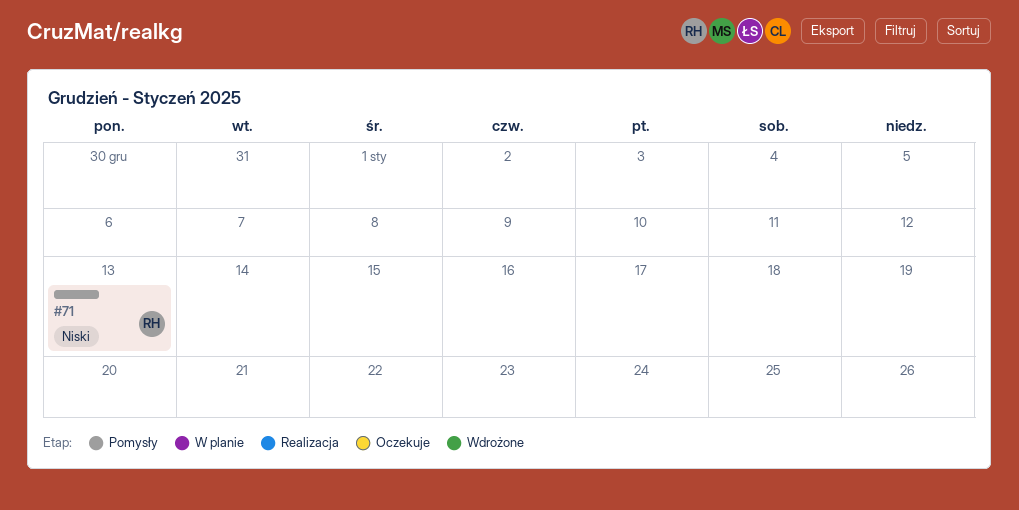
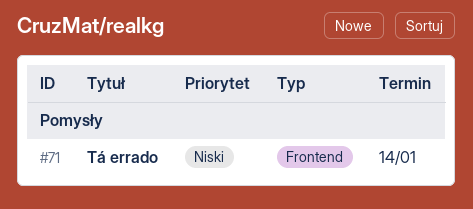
#71, due: Jan 13 -> Jan 14

